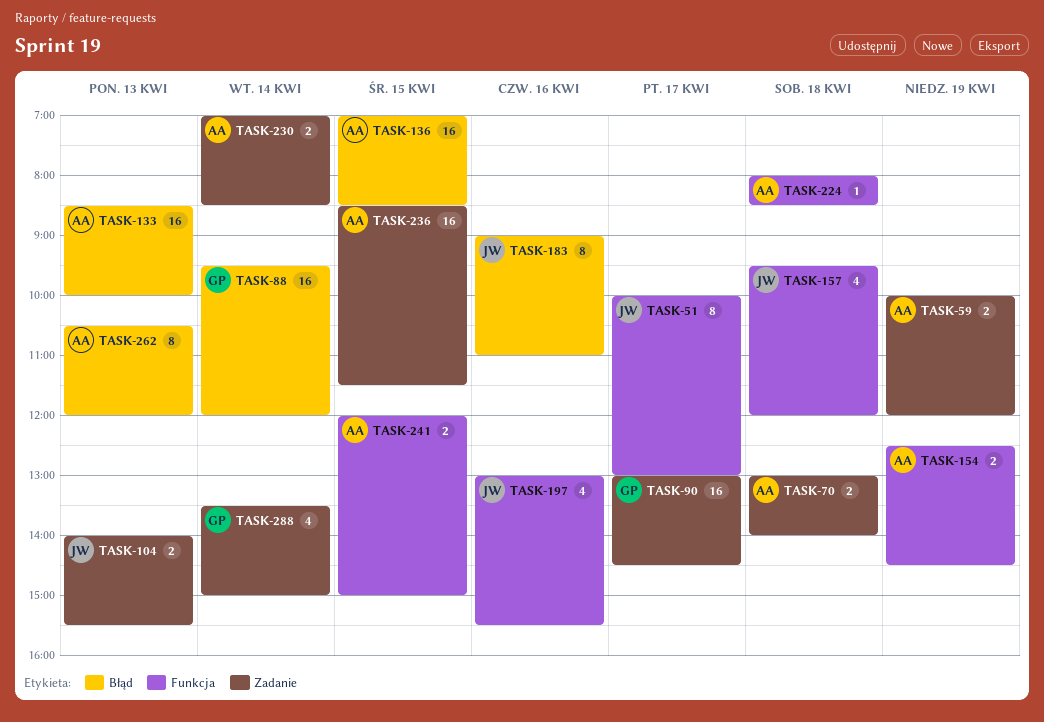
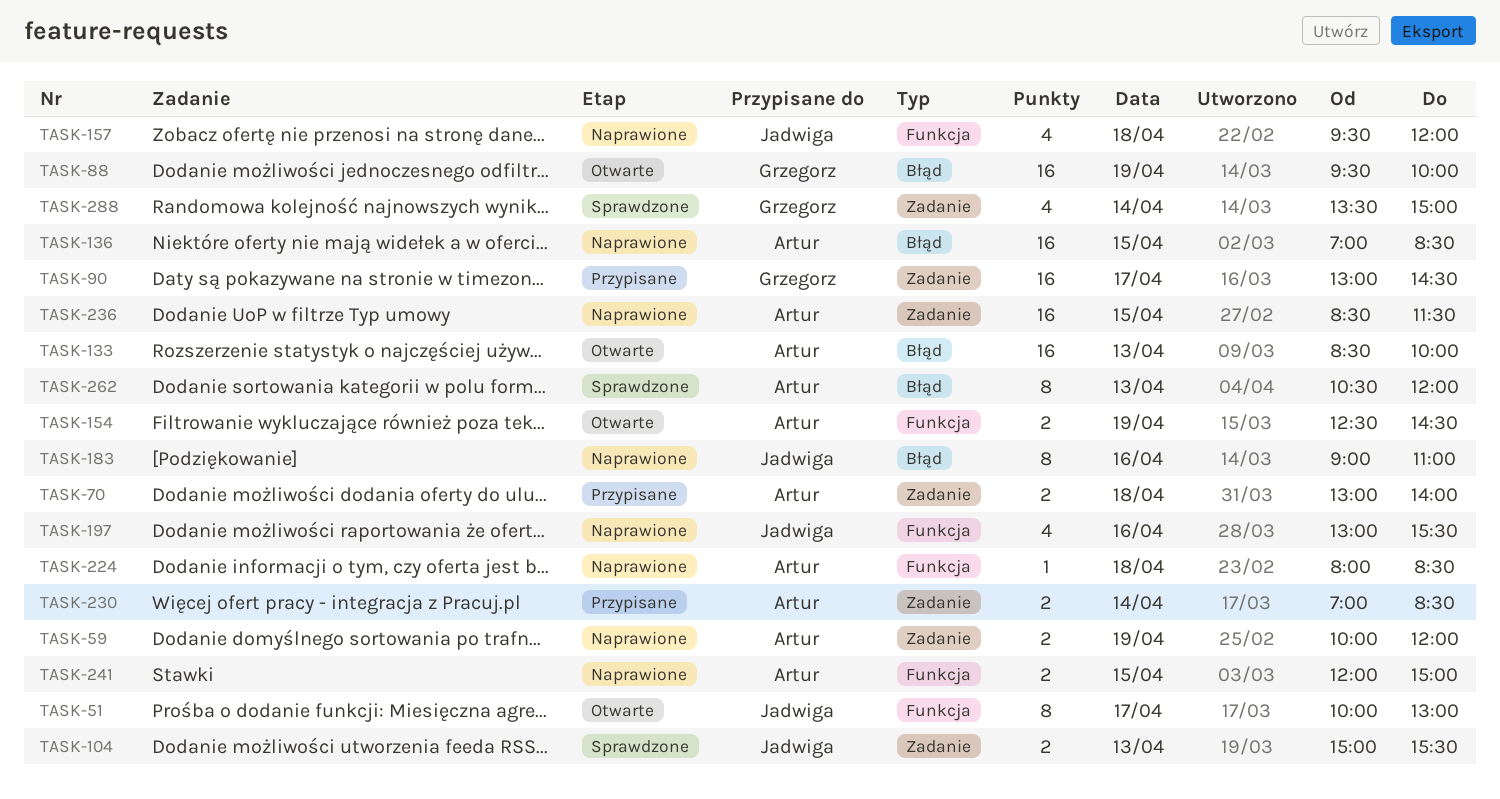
TASK-88, day: Apr 14 -> Apr 19
TASK-88, ends: 12:00 -> 10:00
TASK-104, begins: 14:00 -> 15:00

